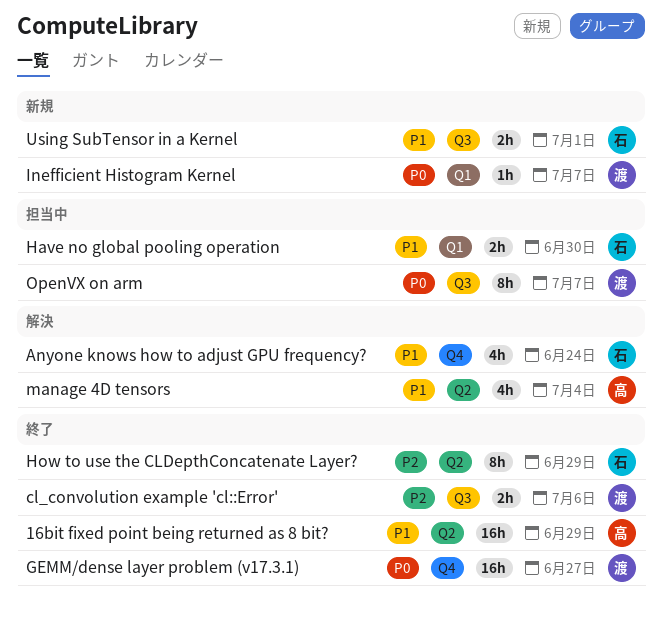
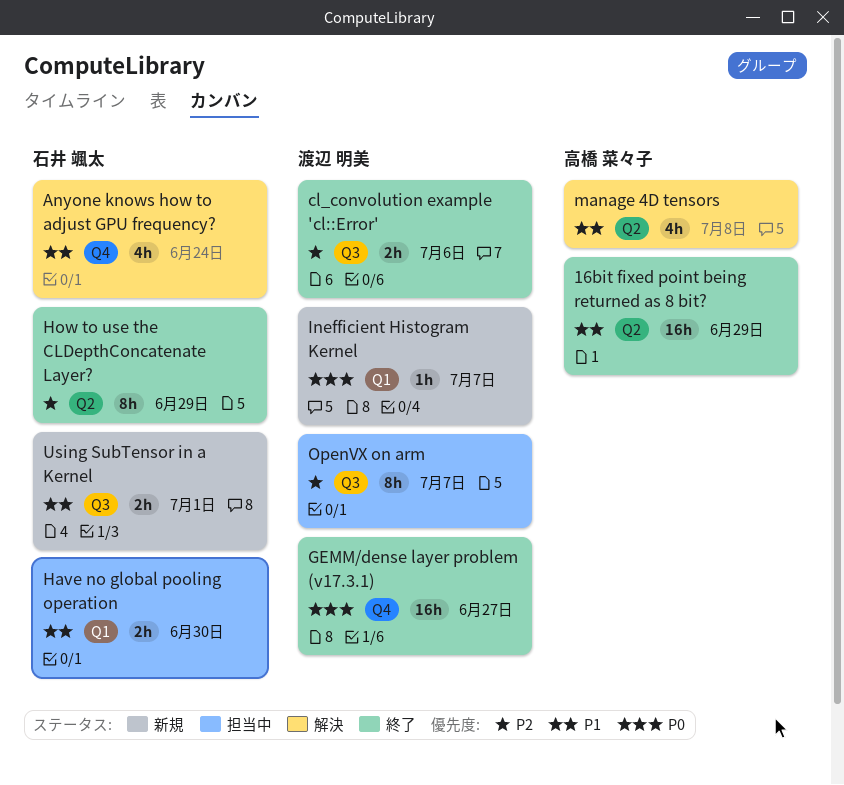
manage 4D tensors, due: Jul 4 -> Jul 8
OpenVX on arm, priority: P0 -> P2

